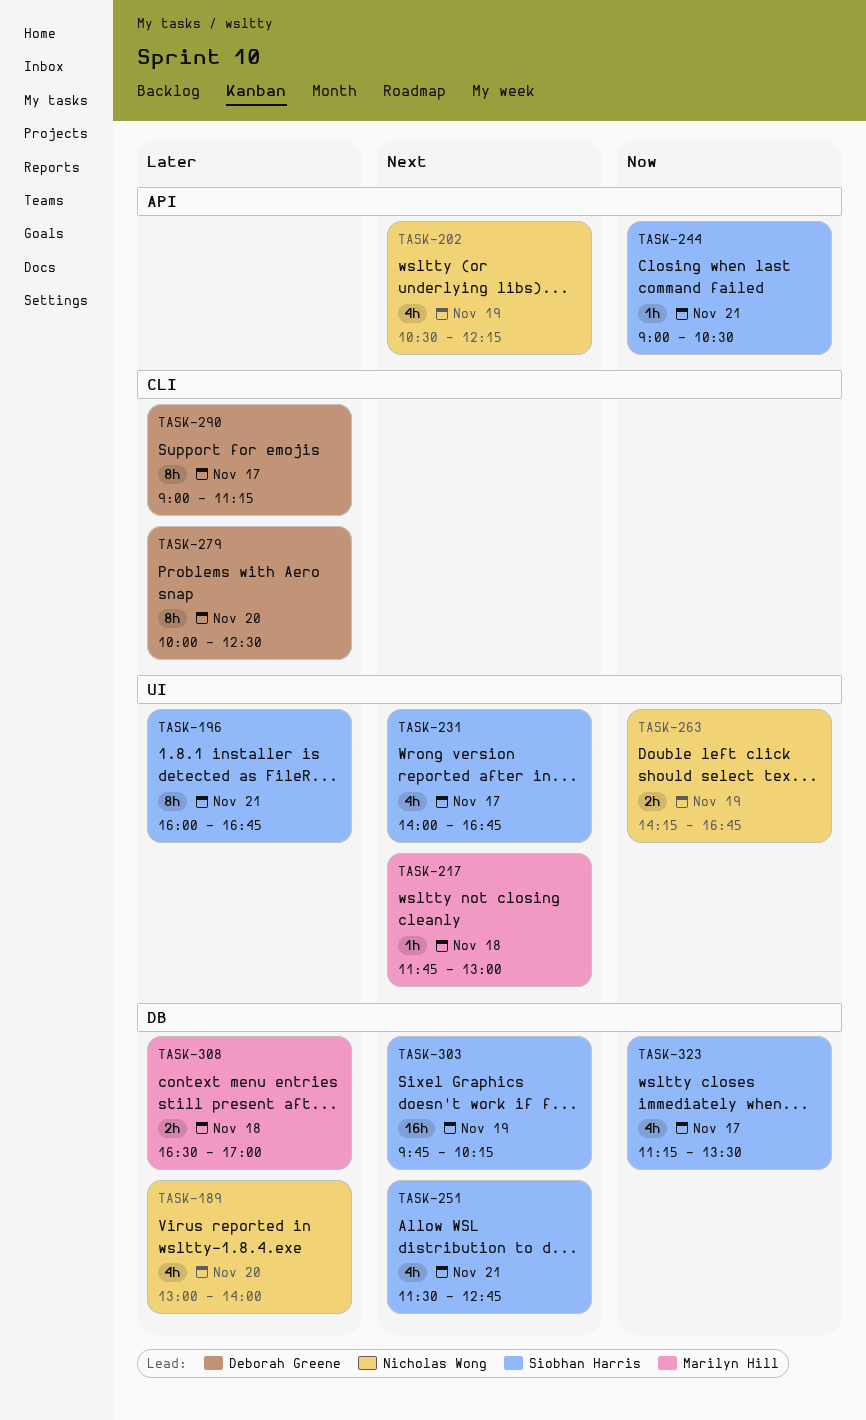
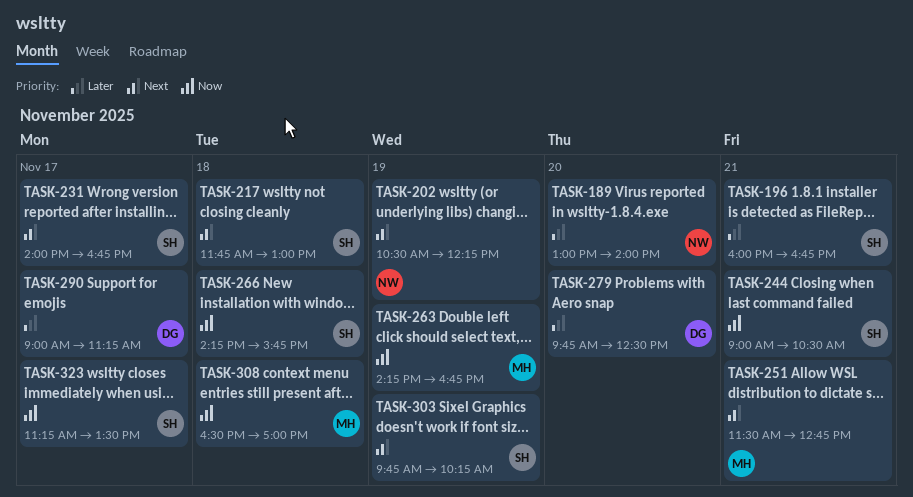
TASK-217, owner: Marilyn Hill -> Siobhan Harris
TASK-251, owner: Siobhan Harris -> Marilyn Hill
TASK-263, owner: Nicholas Wong -> Marilyn Hill
TASK-266: none -> present
TASK-279, begins: 10:00 -> 09:45
TASK-308, priority: Later -> Now

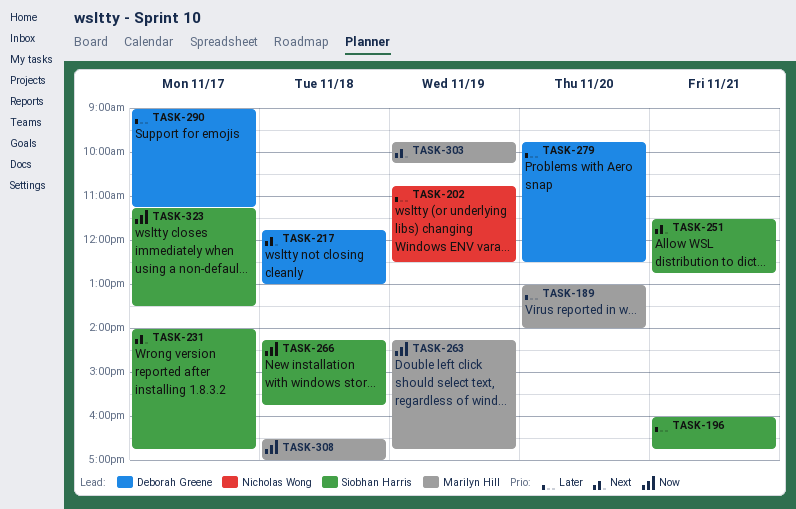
TASK-189, owner: Nicholas Wong -> Marilyn Hill
TASK-202, priority: Next -> Later
TASK-202, begins: 10:30 -> 10:45
TASK-202, ends: 12:15 -> 12:30
TASK-217, owner: Siobhan Harris -> Deborah Greene
TASK-244: present -> none
TASK-251, owner: Marilyn Hill -> Siobhan Harris
TASK-303, owner: Siobhan Harris -> Marilyn Hill

